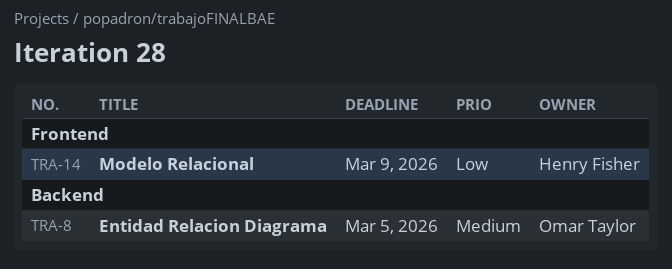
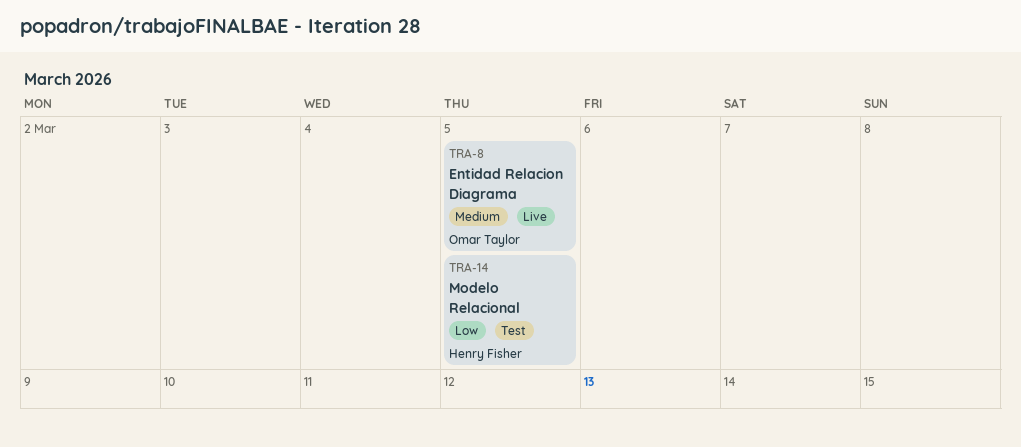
TRA-14, due: Mar 9 -> Mar 5

